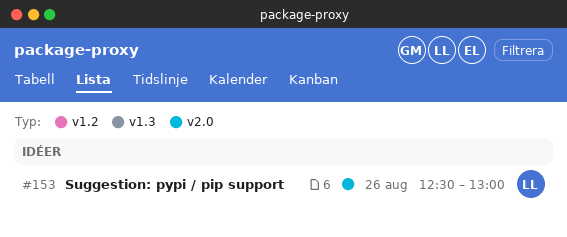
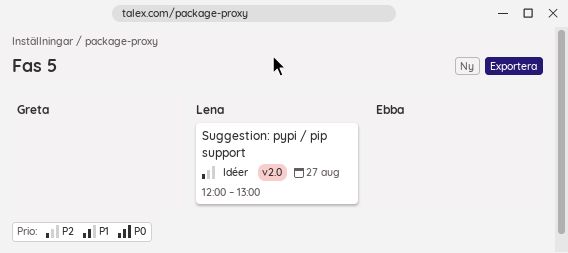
Suggestion: pypi / pip support, day: Aug 26 -> Aug 27
Suggestion: pypi / pip support, begins: 12:30 -> 12:00

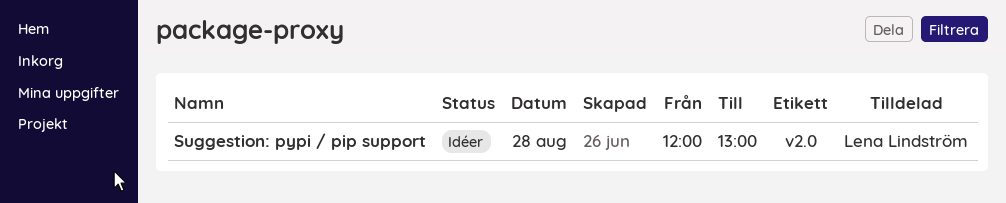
Suggestion: pypi / pip support, day: Aug 27 -> Aug 28

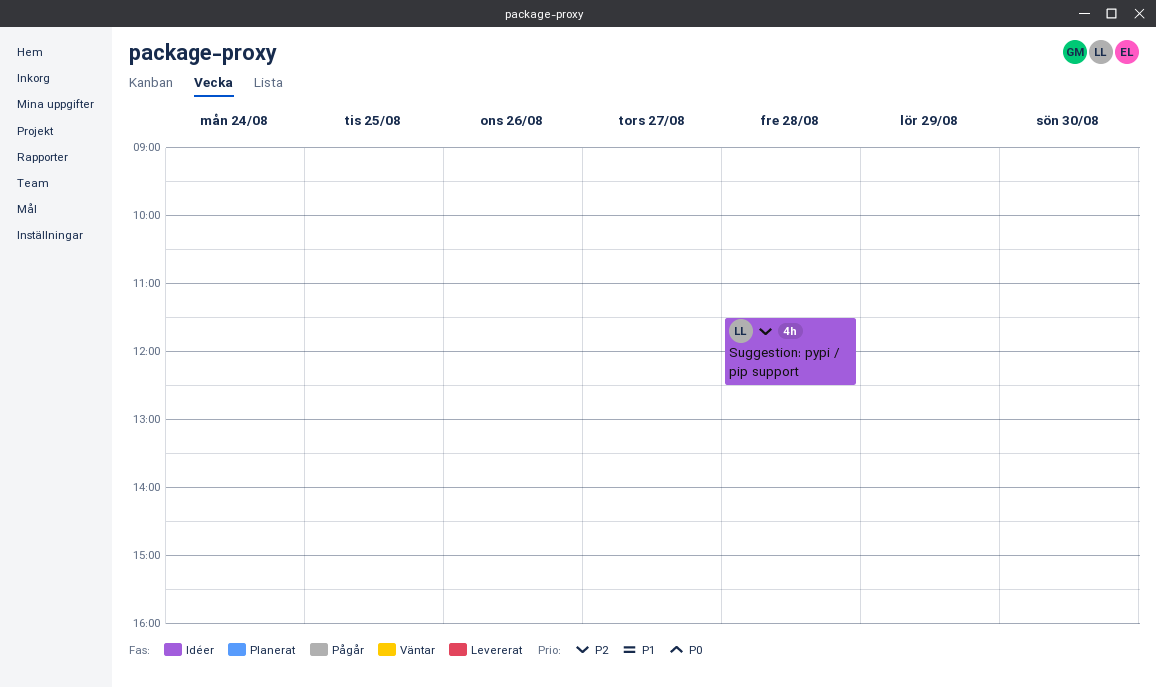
Suggestion: pypi / pip support, begins: 12:00 -> 11:30
Suggestion: pypi / pip support, ends: 13:00 -> 12:30

